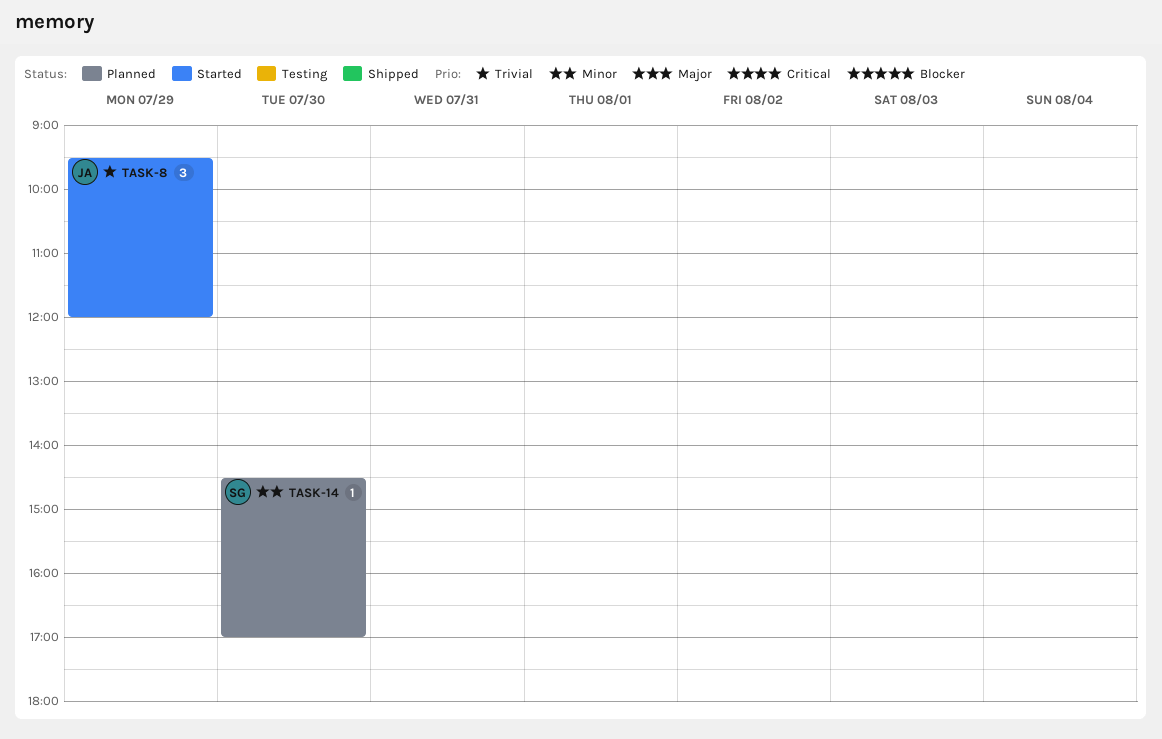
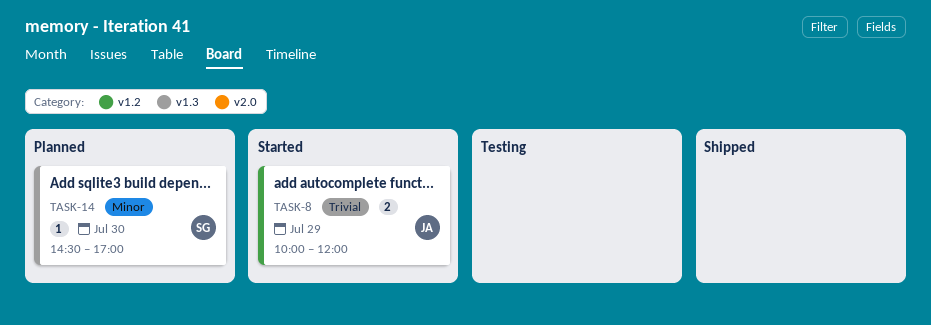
TASK-8, estimate: 3 -> 2
TASK-8, begins: 09:30 -> 10:00

